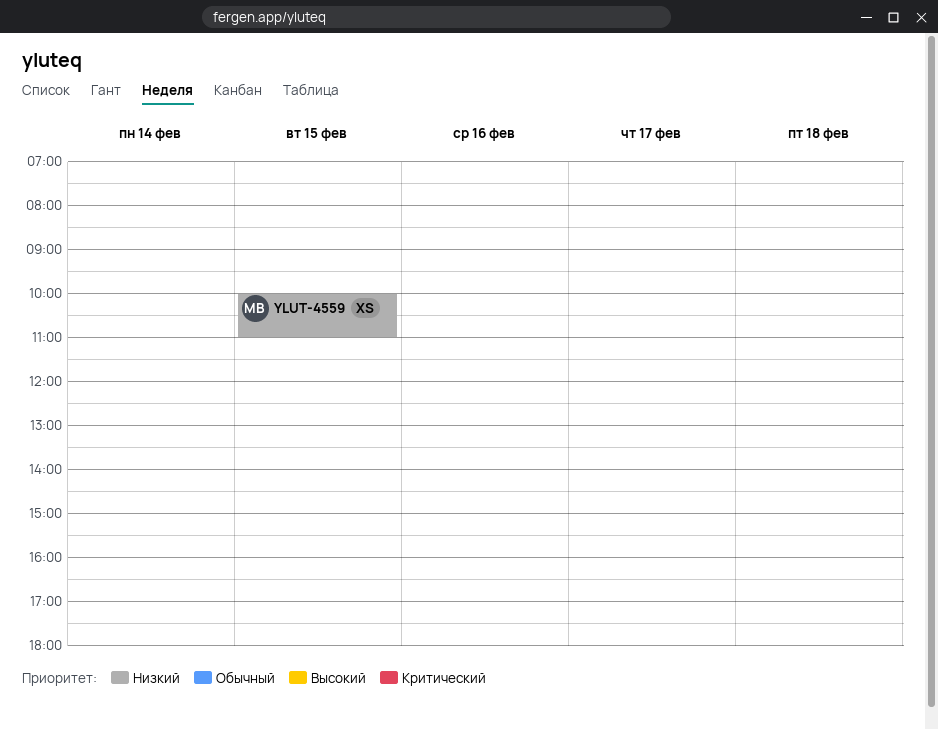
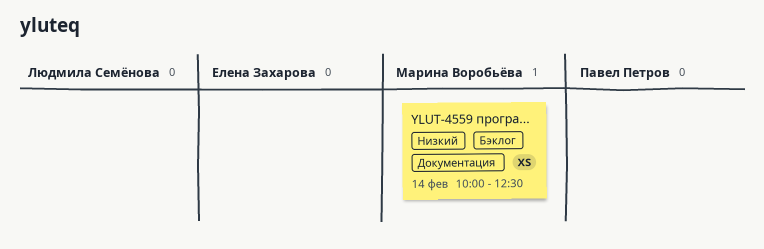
YLUT-4559, day: Feb 15 -> Feb 14
YLUT-4559, ends: 11:00 -> 12:30

